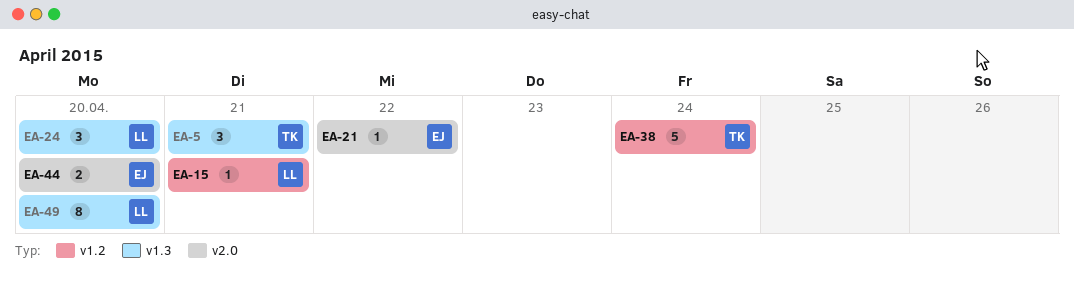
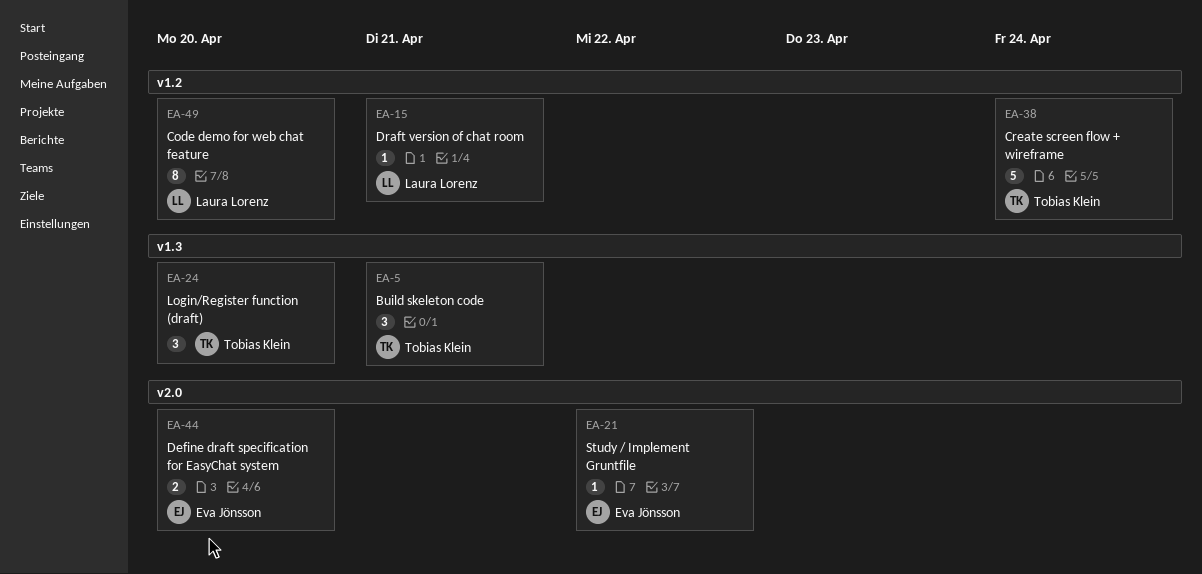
EA-24, owner: Laura Lorenz -> Tobias Klein
EA-49, label: v1.3 -> v1.2

